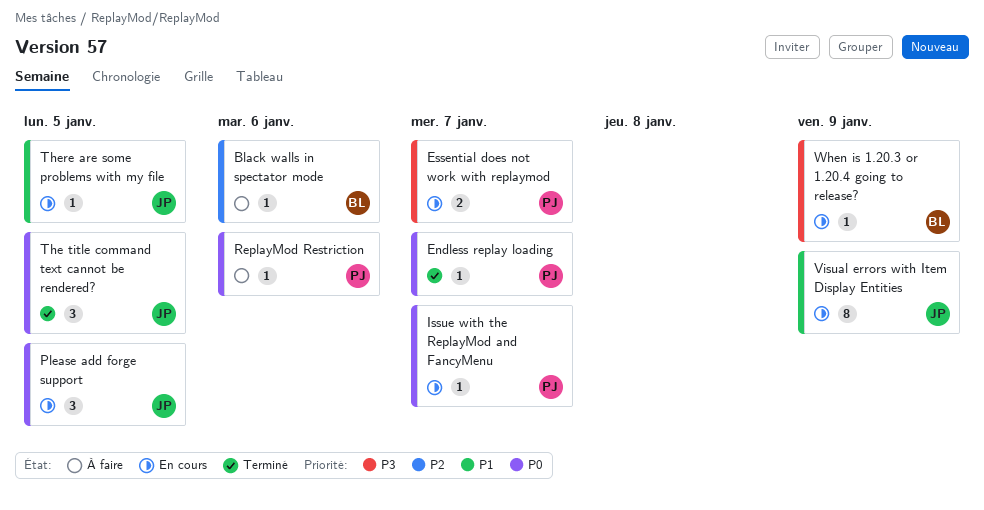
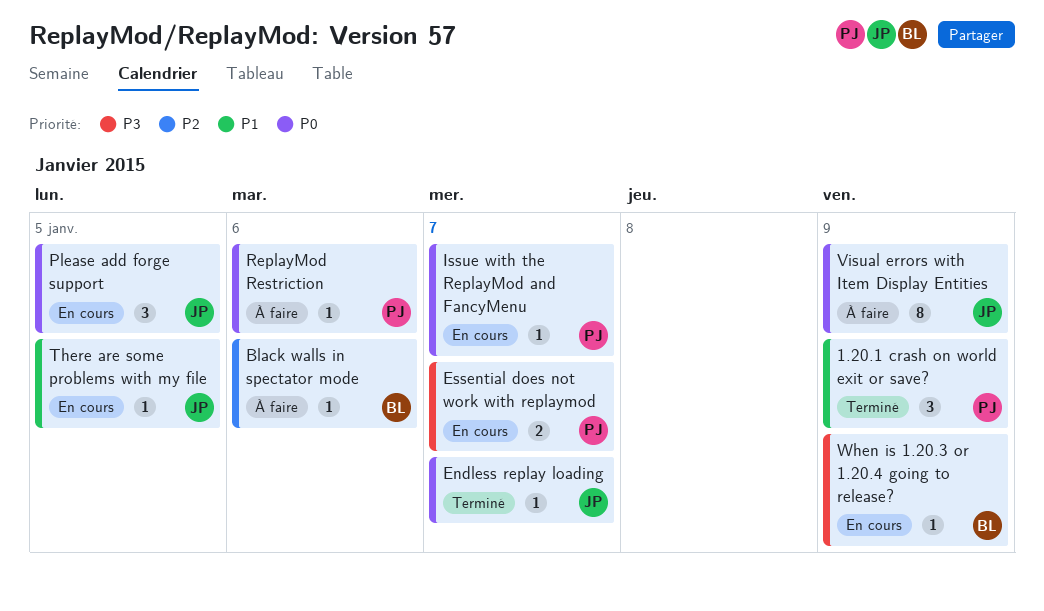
1.20.1 crash on world exit or save?: none -> present
Endless replay loading, owner: PJ -> JP
The title command text cannot be rendered?: present -> none
Visual errors with Item Display Entities, status: En cours -> À faire
Visual errors with Item Display Entities, priority: P1 -> P0

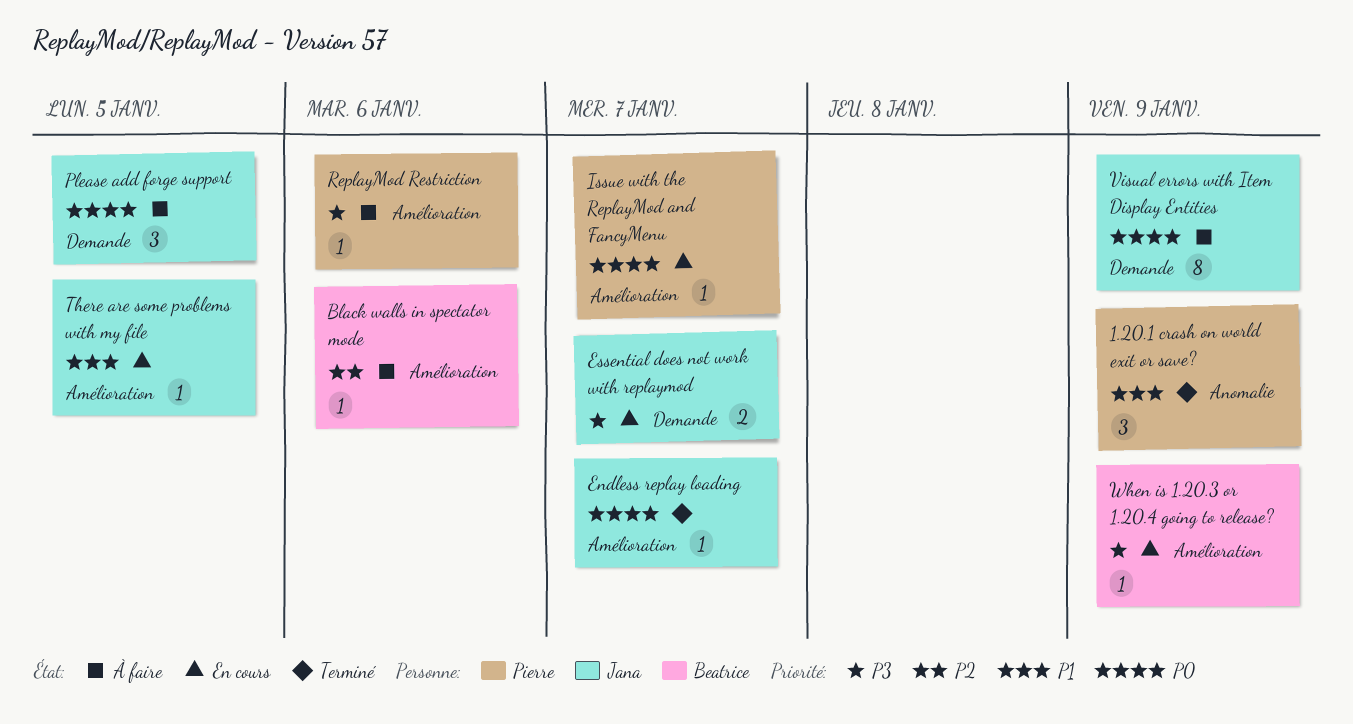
Essential does not work with replaymod, owner: Pierre -> Jana
Please add forge support, status: En cours -> À faire
ReplayMod Restriction, priority: P0 -> P3

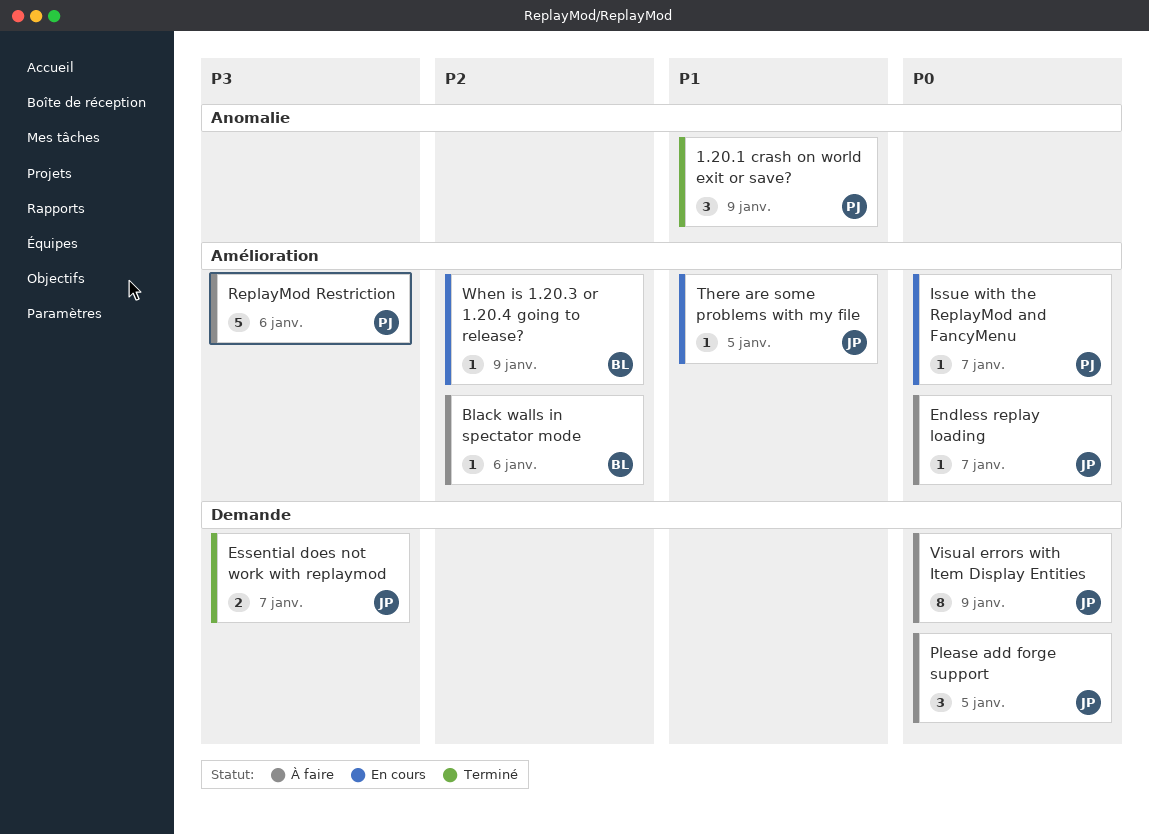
Endless replay loading, status: Terminé -> À faire
Essential does not work with replaymod, status: En cours -> Terminé
ReplayMod Restriction, estimate: 1 -> 5
When is 1.20.3 or 1.20.4 going to release?, priority: P3 -> P2

